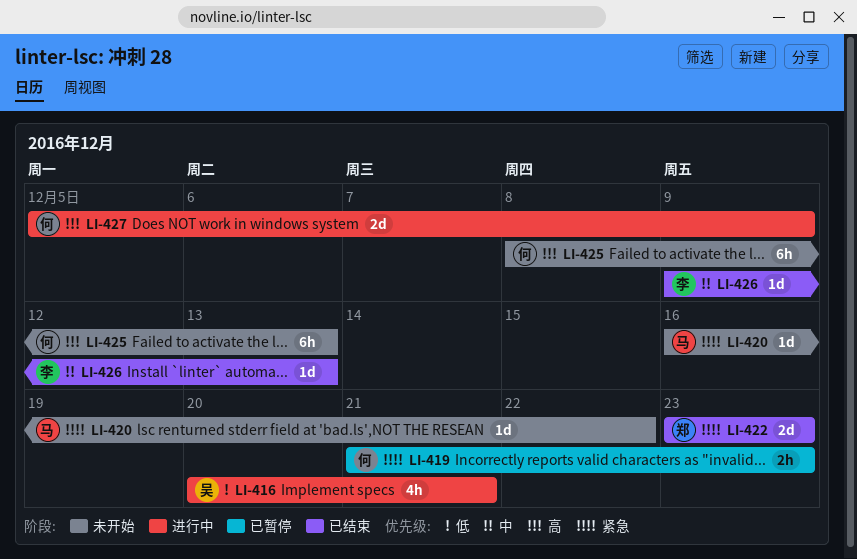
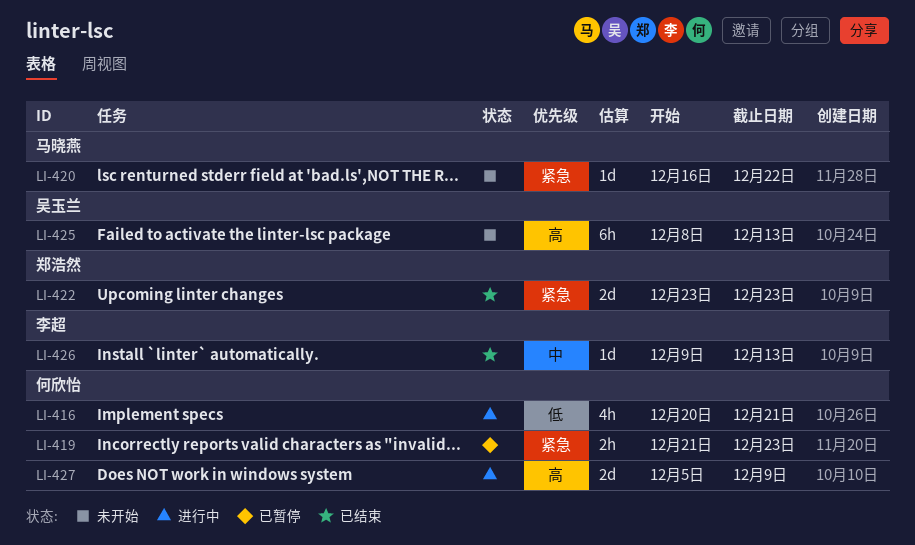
LI-416, owner: 吴玉兰 -> 何欣怡
LI-425, owner: 何欣怡 -> 吴玉兰

